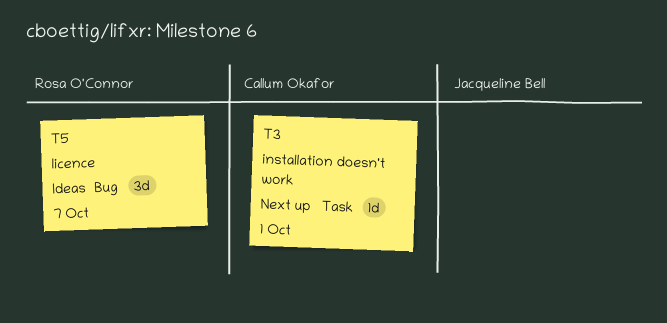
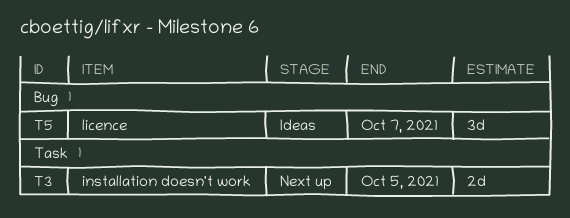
T3, estimate: 1d -> 2d
T3, due: Oct 1 -> Oct 5

